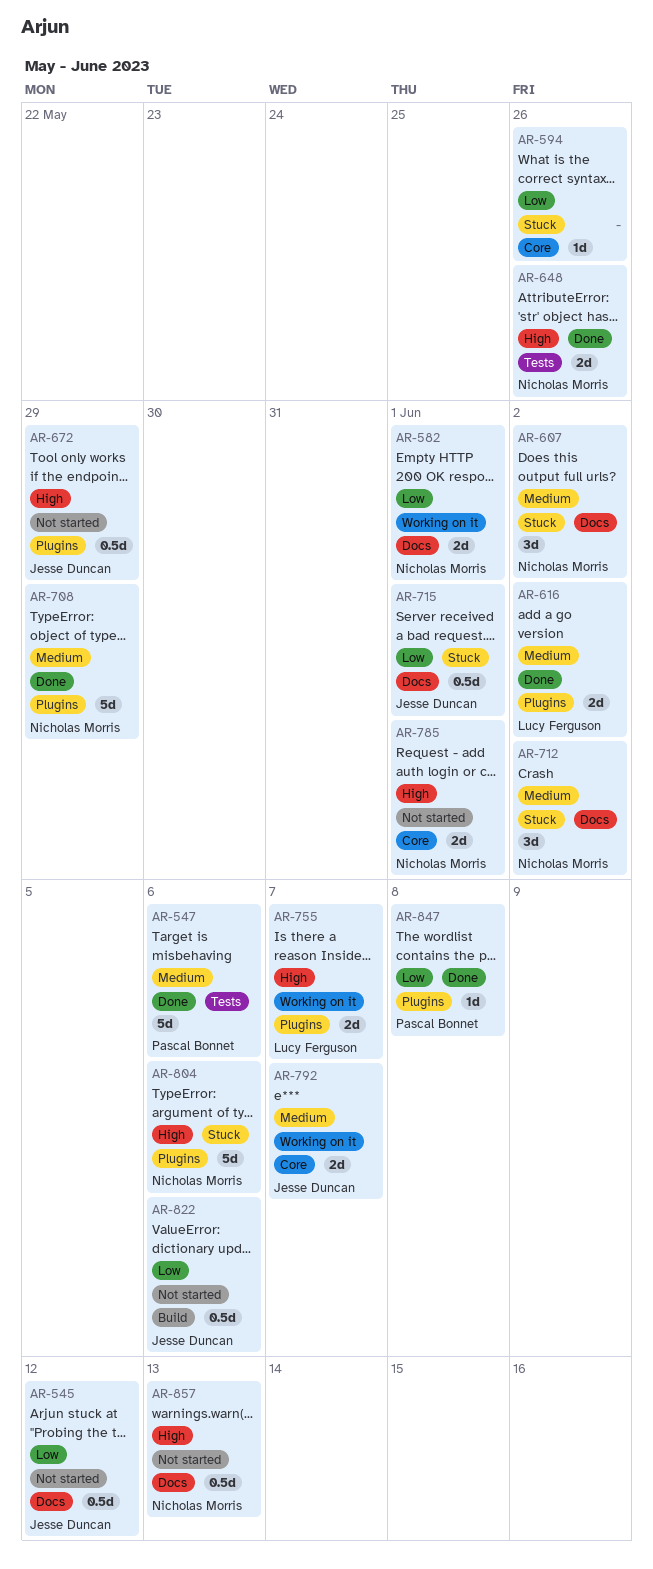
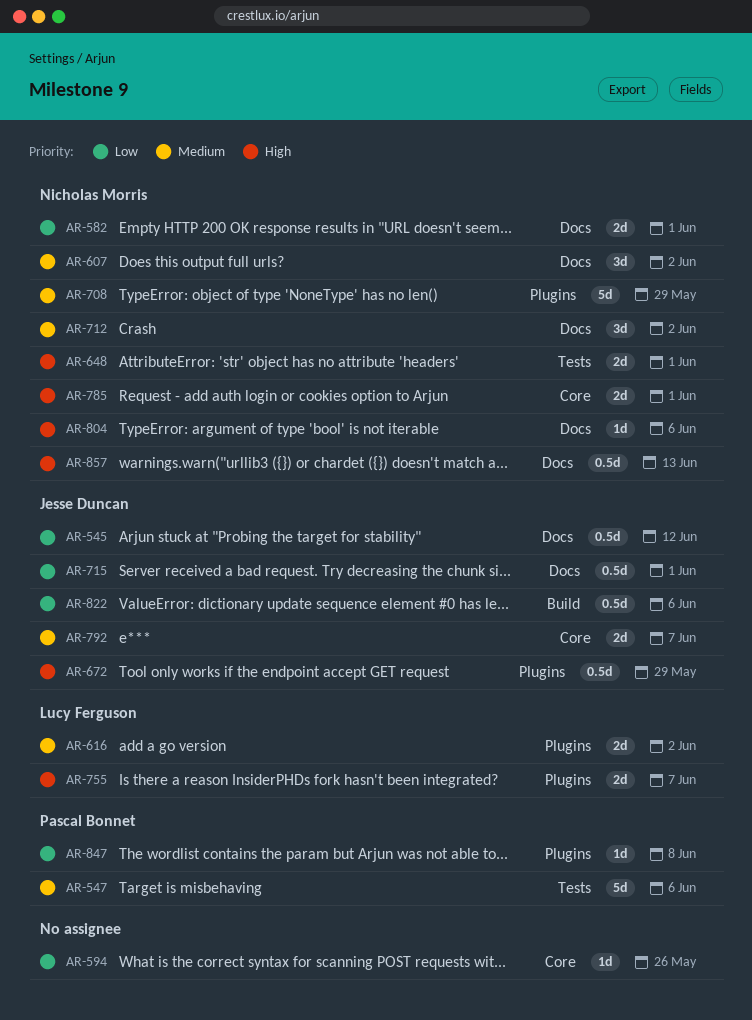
AR-648, due: May 26 -> Jun 1
AR-804, label: Plugins -> Docs
AR-804, estimate: 5d -> 1d

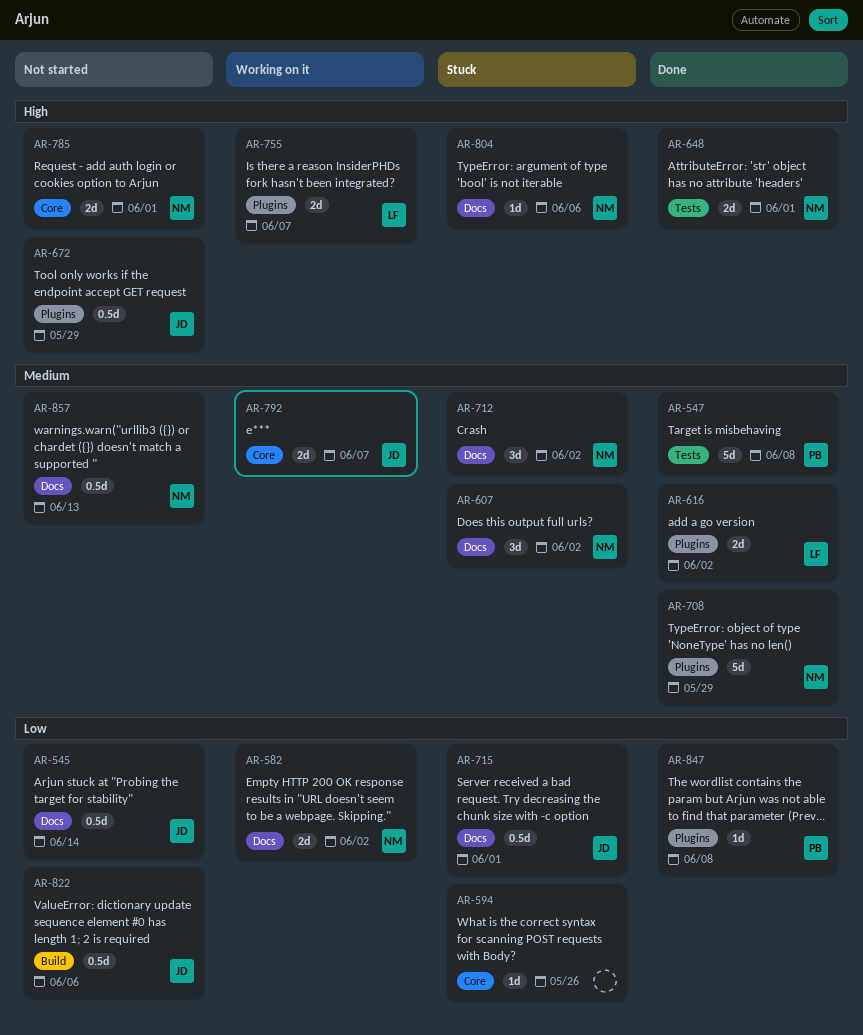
AR-545, due: Jun 12 -> Jun 14
AR-547, due: Jun 6 -> Jun 8
AR-582, due: Jun 1 -> Jun 2
AR-857, priority: High -> Medium

